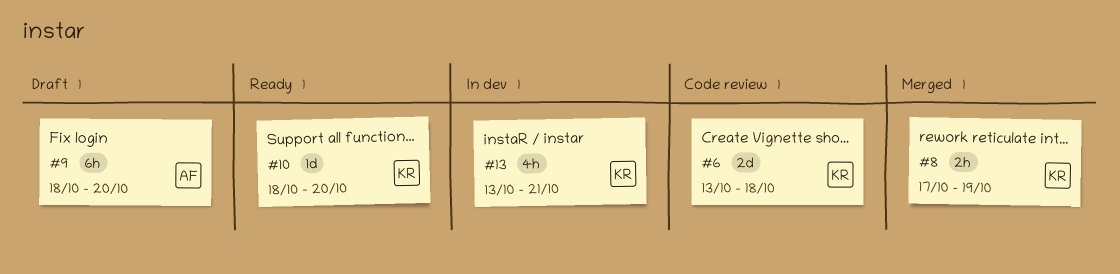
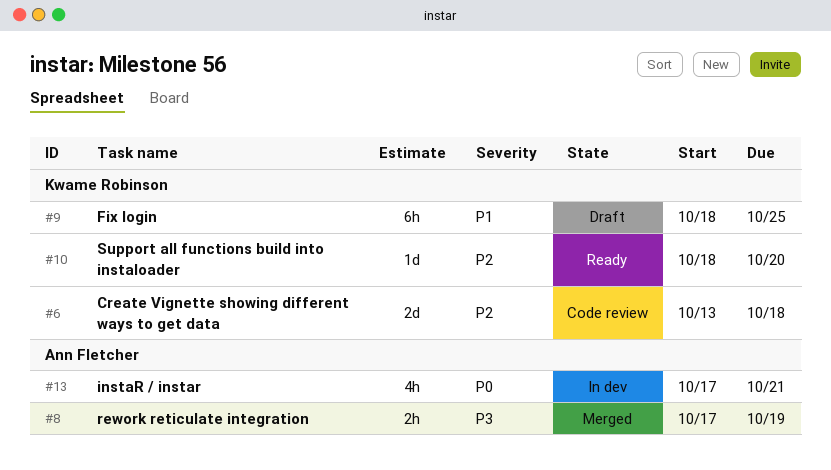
#8, owner: Kwame Robinson -> Ann Fletcher
#9, owner: Ann Fletcher -> Kwame Robinson
#9, due: Oct 20 -> Oct 25
#13, owner: Kwame Robinson -> Ann Fletcher
#13, start: Oct 13 -> Oct 17

